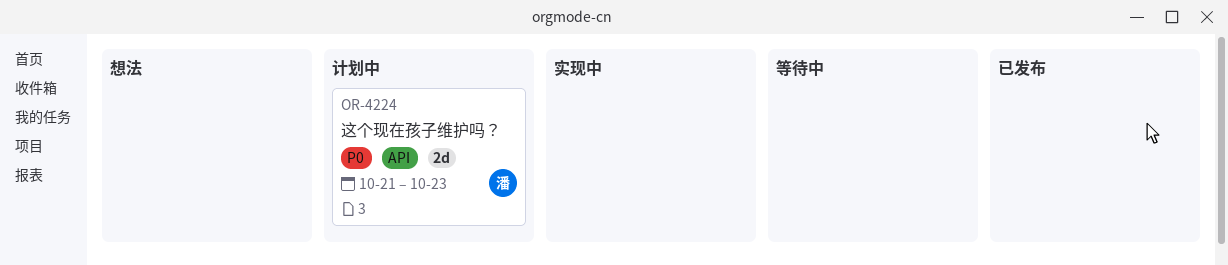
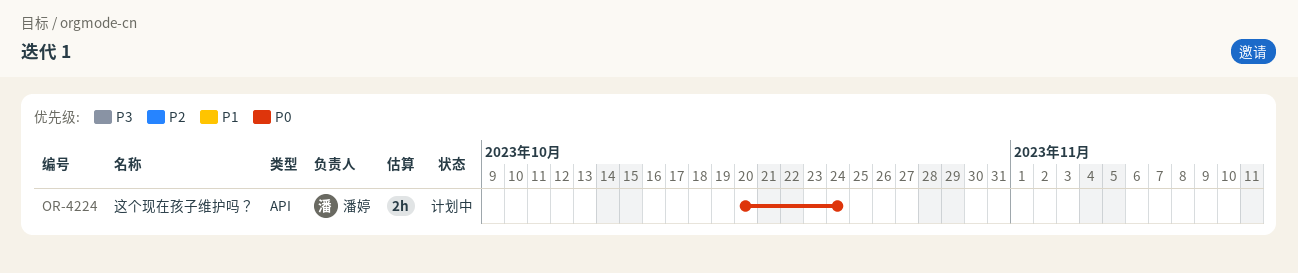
OR-4224, estimate: 2d -> 2h
OR-4224, start: Oct 21 -> Oct 20
OR-4224, due: Oct 23 -> Oct 24

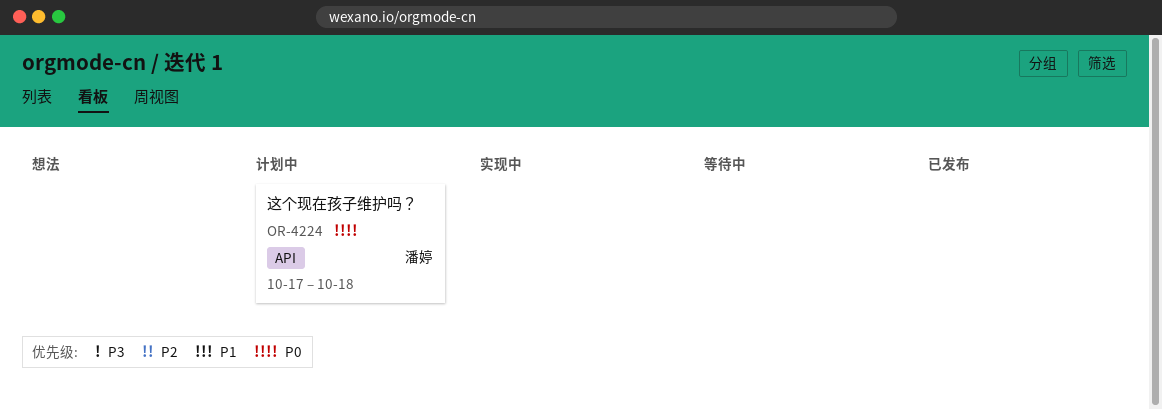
OR-4224, start: Oct 20 -> Oct 17
OR-4224, due: Oct 24 -> Oct 18

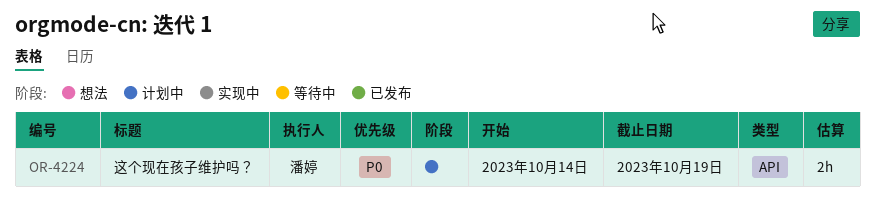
OR-4224, start: Oct 17 -> Oct 14
OR-4224, due: Oct 18 -> Oct 19

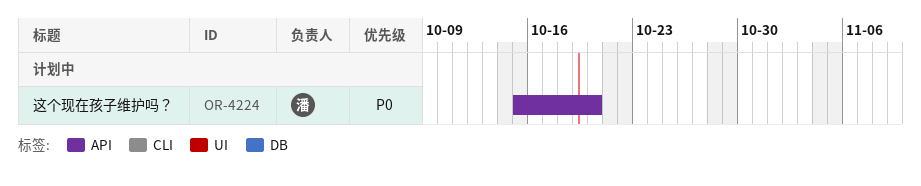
OR-4224, start: Oct 14 -> Oct 15
OR-4224, due: Oct 19 -> Oct 20

